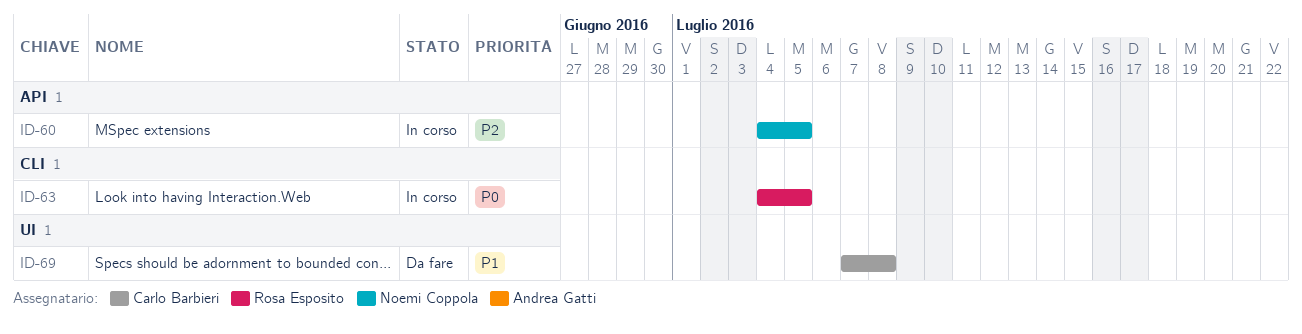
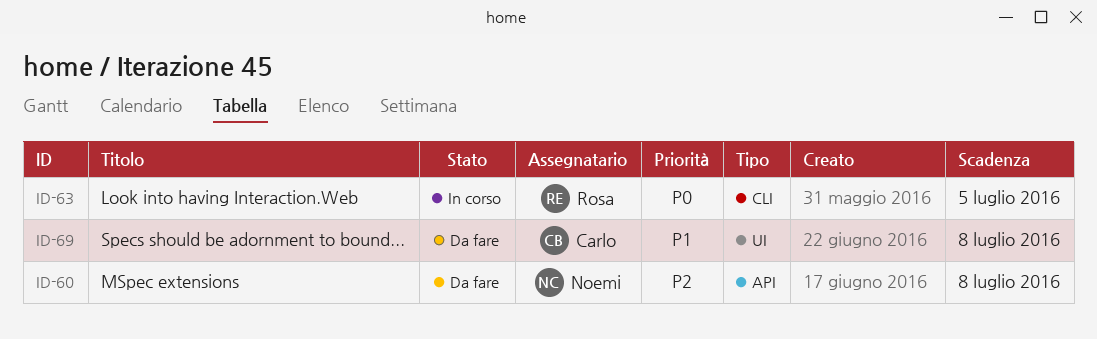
ID-60, status: In corso -> Da fare
ID-60, due: Jul 5 -> Jul 8

